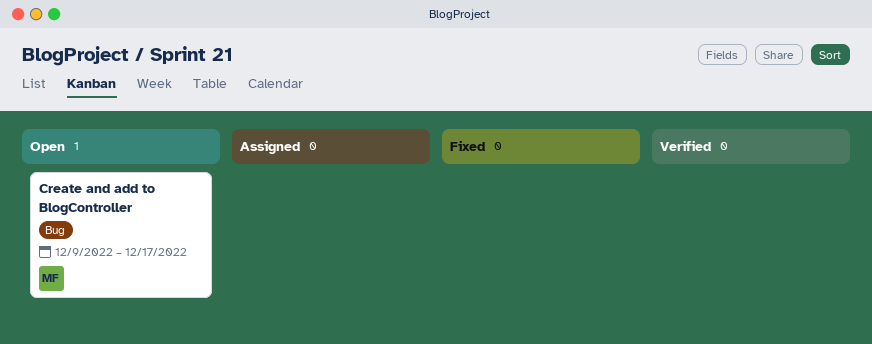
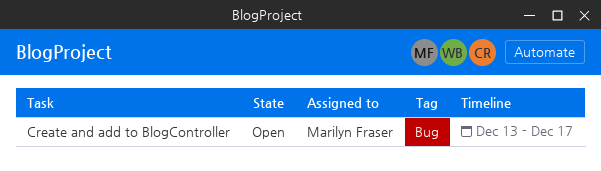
Create and add to BlogController, start: Dec 9 -> Dec 13

